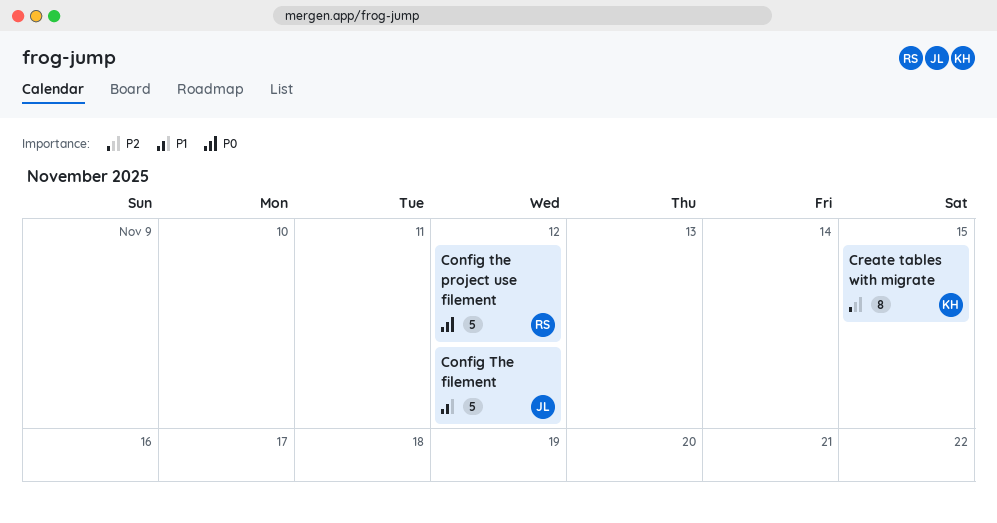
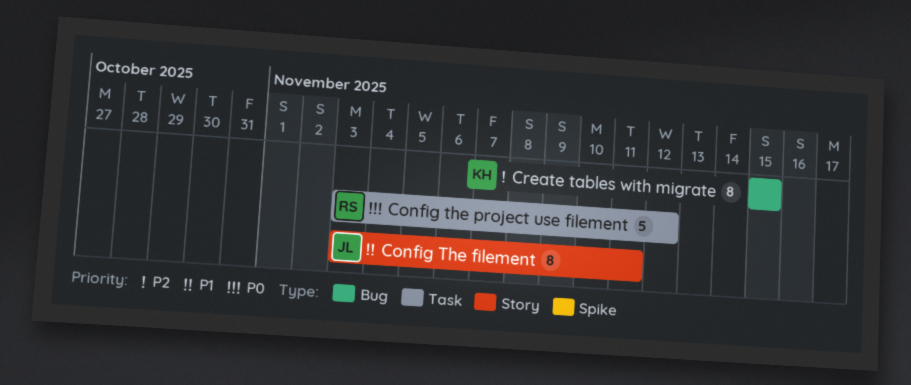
Config The filement, estimate: 5 -> 8
Config The filement, due: Nov 12 -> Nov 11

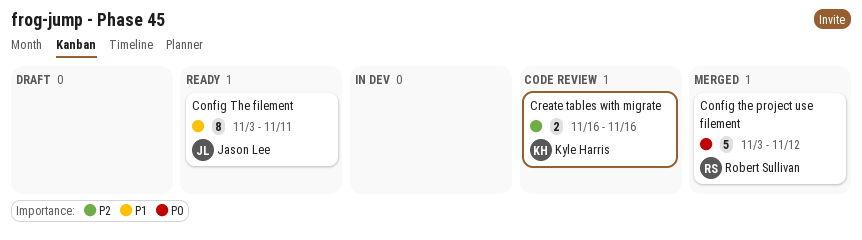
Create tables with migrate, estimate: 8 -> 2
Create tables with migrate, start: Nov 15 -> Nov 16
Create tables with migrate, due: Nov 15 -> Nov 16

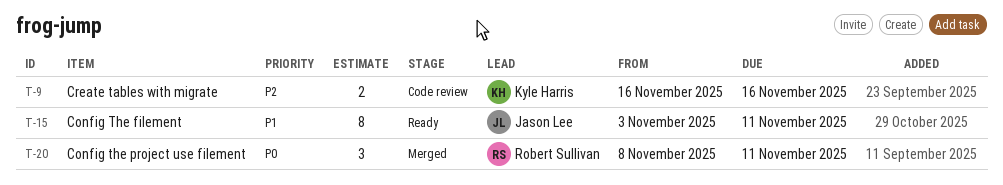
Config the project use filement, estimate: 5 -> 3
Config the project use filement, start: Nov 3 -> Nov 8
Config the project use filement, due: Nov 12 -> Nov 11

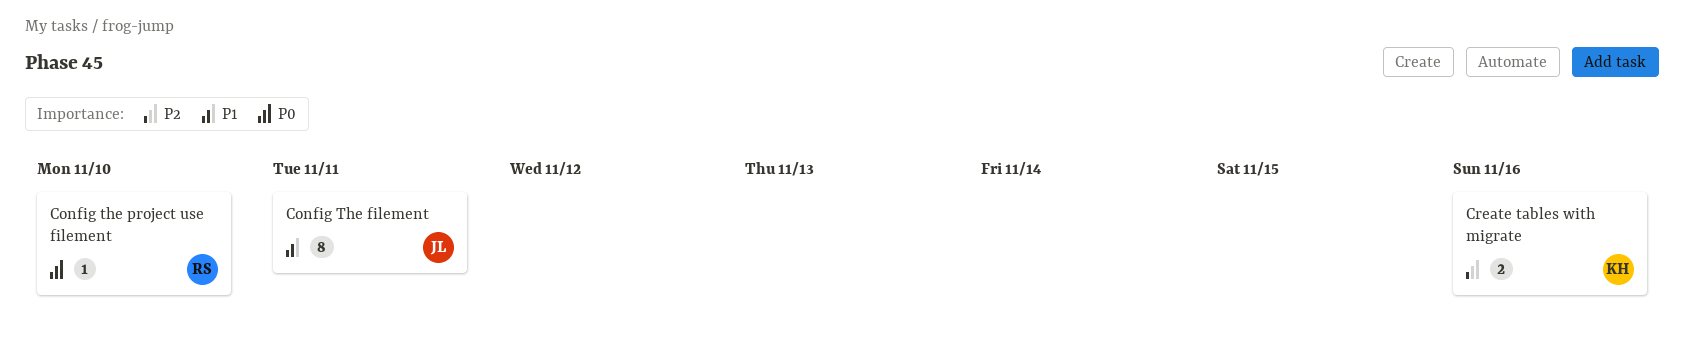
Config the project use filement, estimate: 3 -> 1
Config the project use filement, due: Nov 11 -> Nov 10

